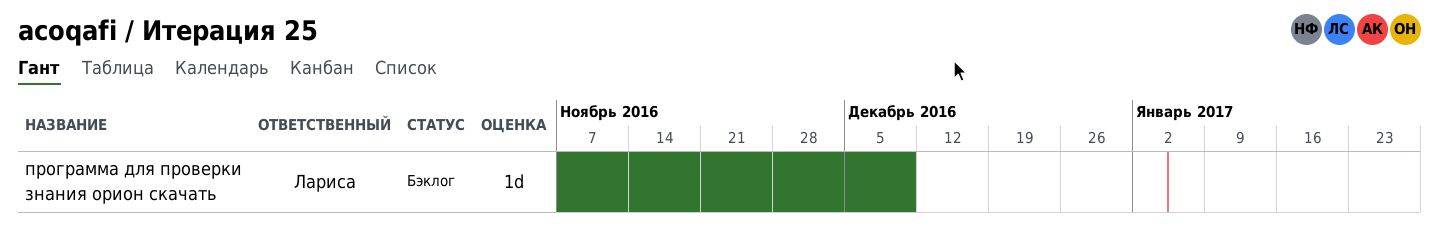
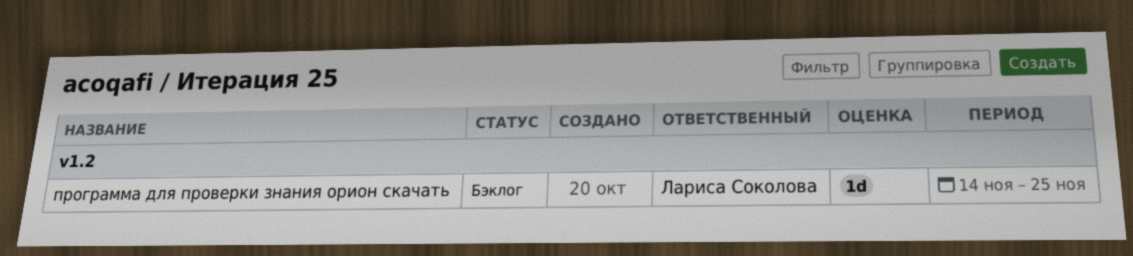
программа для проверки знания орион скачать, start: Nov 7 -> Nov 14
программа для проверки знания орион скачать, due: Dec 9 -> Nov 25

